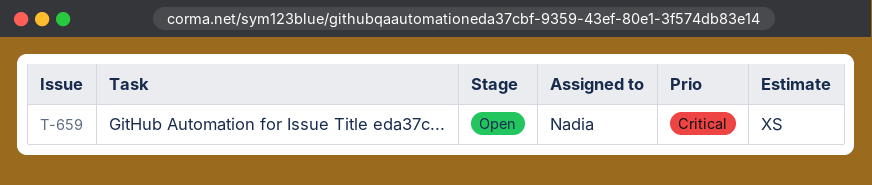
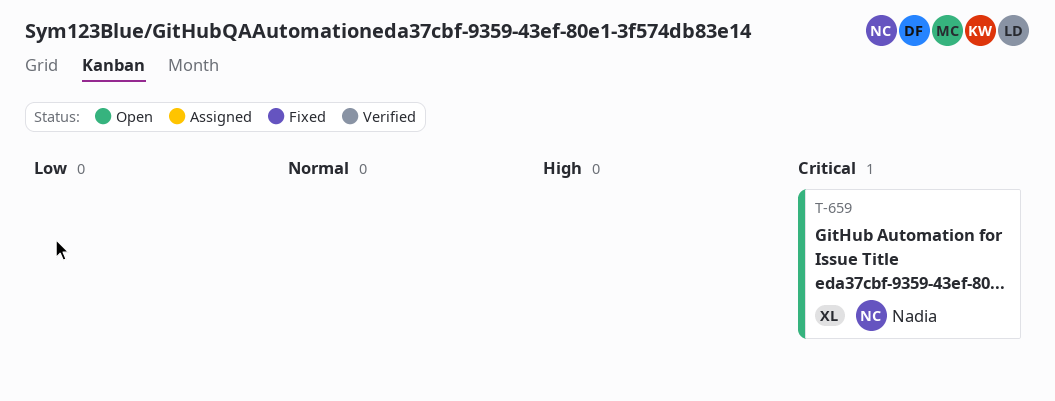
T-659, estimate: XS -> XL

